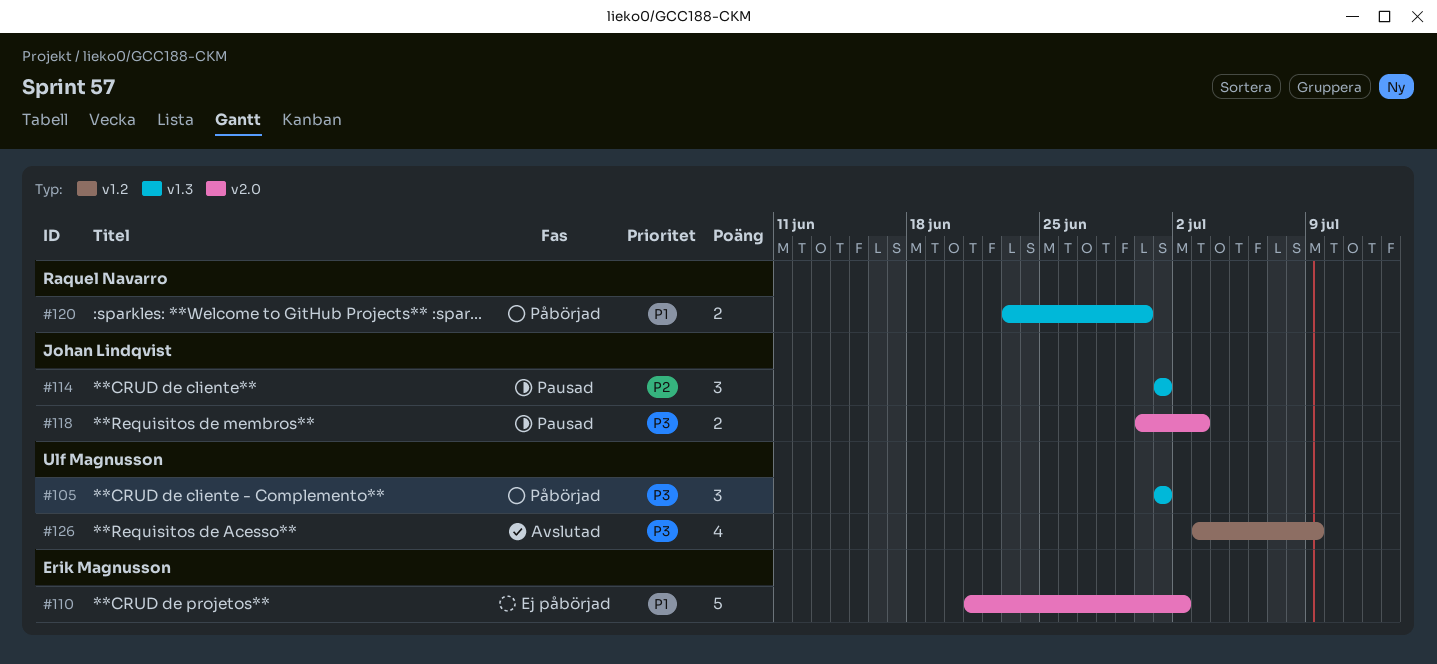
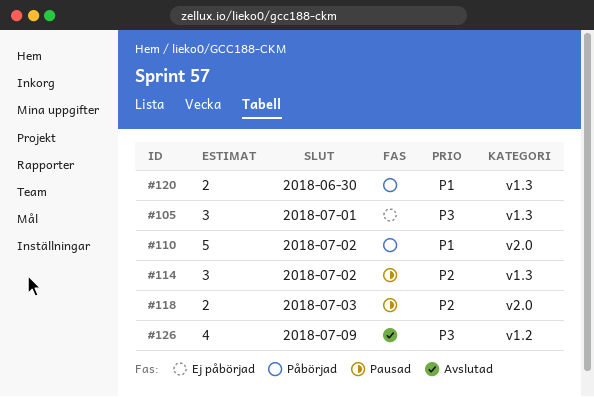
#105, status: Påbörjad -> Ej påbörjad
#110, status: Ej påbörjad -> Påbörjad
#114, due: Jul 1 -> Jul 2
#118, priority: P3 -> P2

